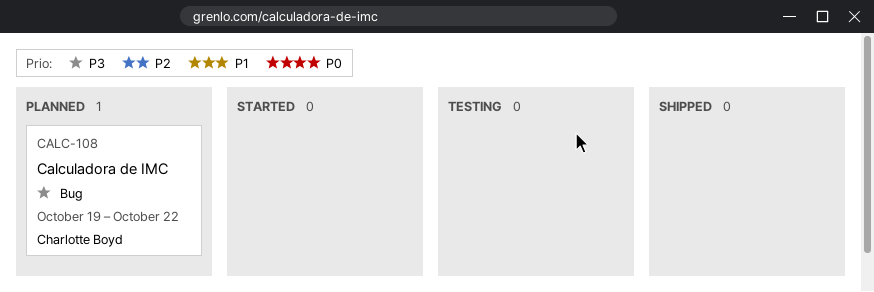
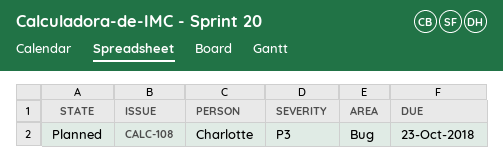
CALC-108, due: Oct 22 -> Oct 23

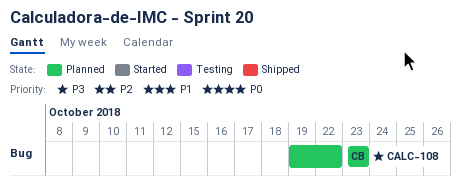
CALC-108, due: Oct 23 -> Oct 22

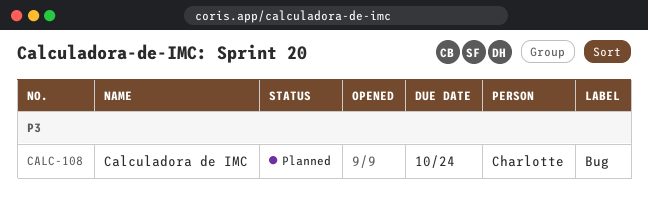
CALC-108, due: Oct 22 -> Oct 24

